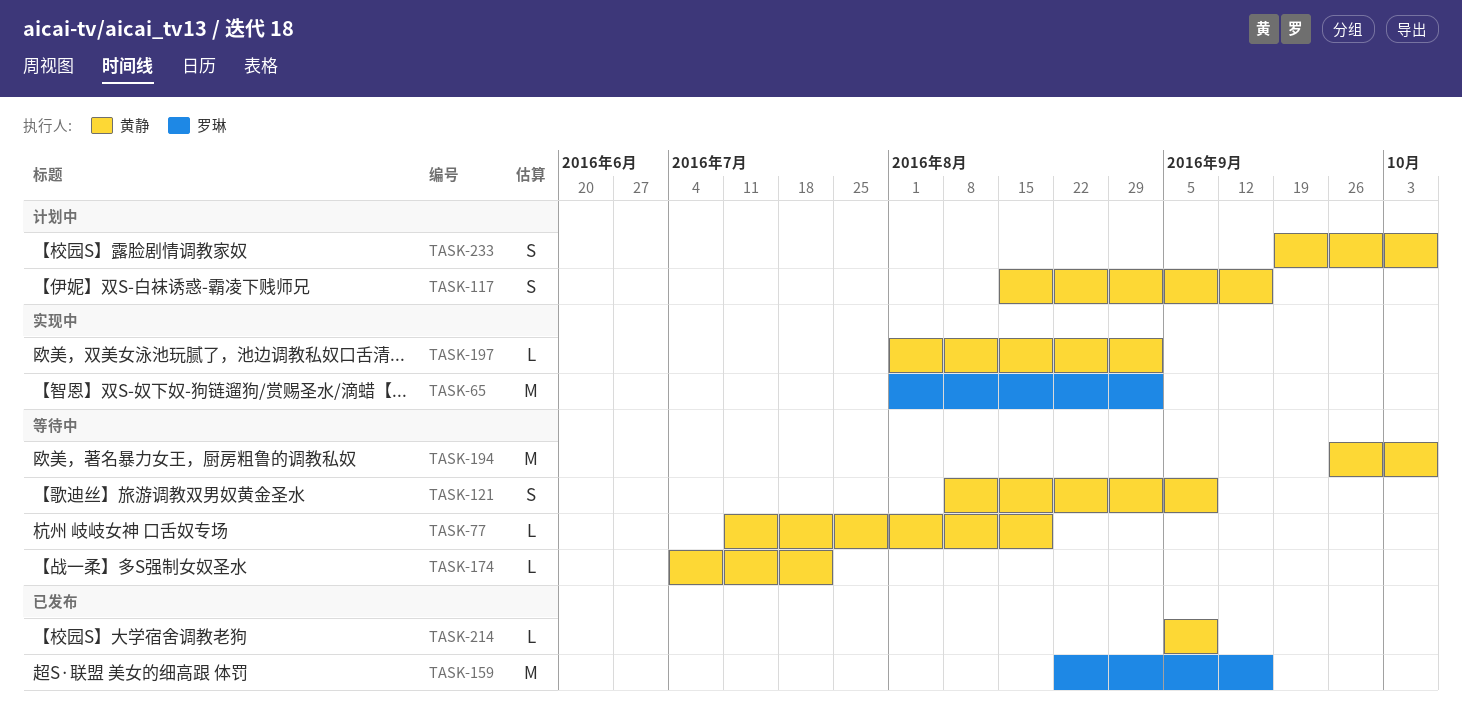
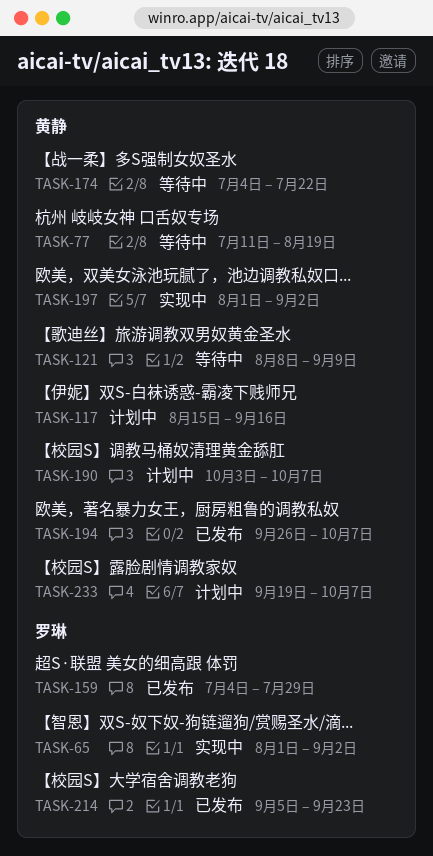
TASK-159, start: Aug 22 -> Jul 4
TASK-159, due: Sep 16 -> Jul 29
TASK-190: none -> present
TASK-194, status: 等待中 -> 已发布
TASK-214, owner: 黄静 -> 罗琳
TASK-214, due: Sep 9 -> Sep 23

